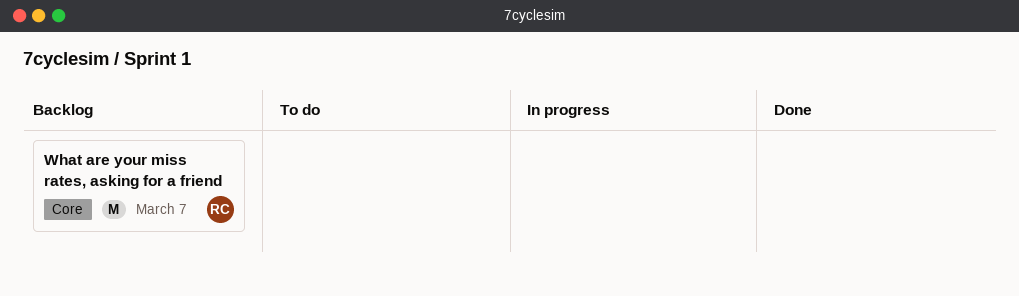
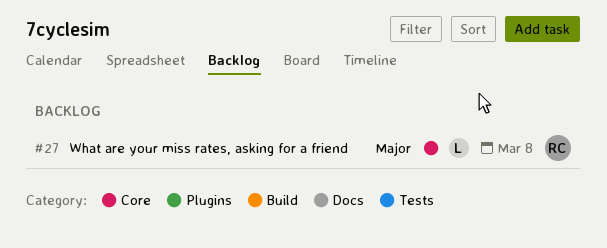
What are your miss rates, asking for a friend, estimate: M -> L
What are your miss rates, asking for a friend, due: Mar 7 -> Mar 8

